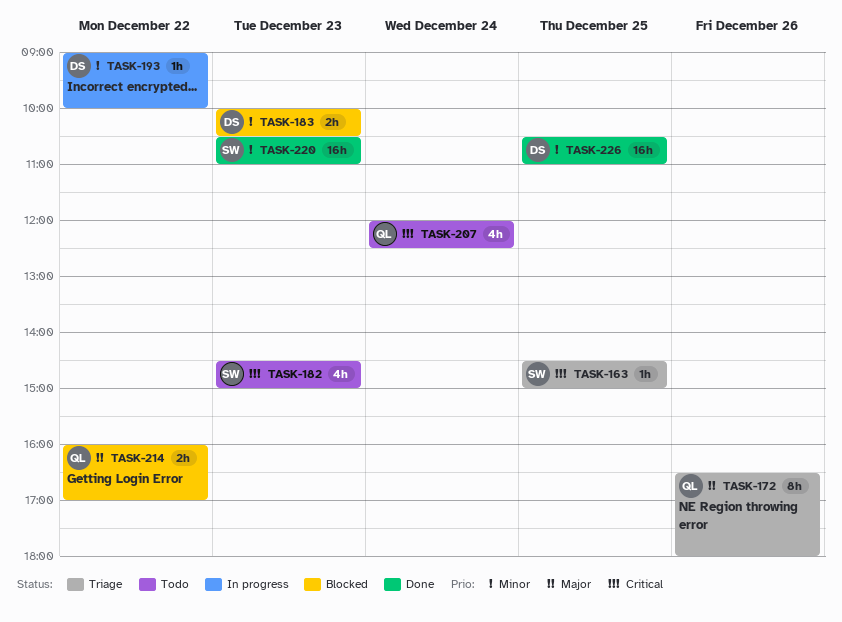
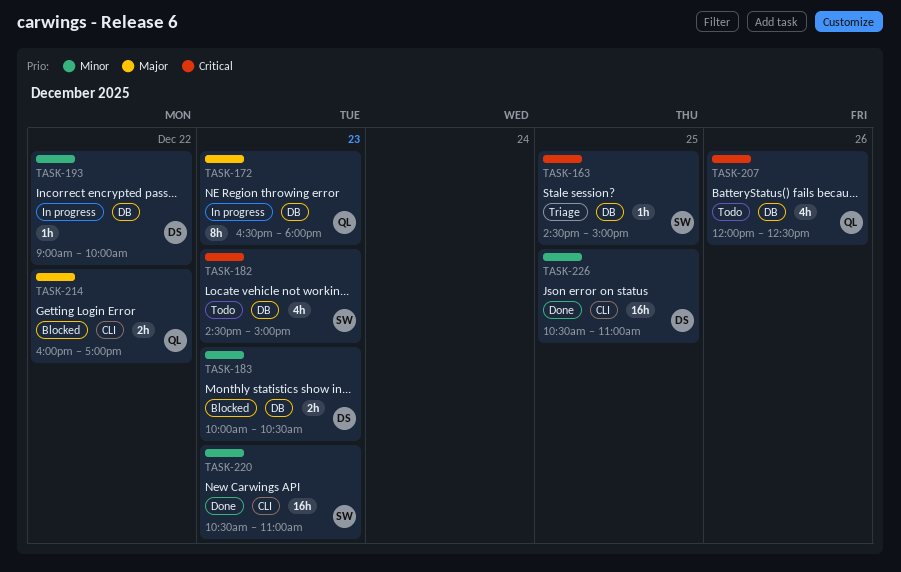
TASK-172, status: Triage -> In progress
TASK-172, day: Dec 26 -> Dec 23
TASK-207, day: Dec 24 -> Dec 26

